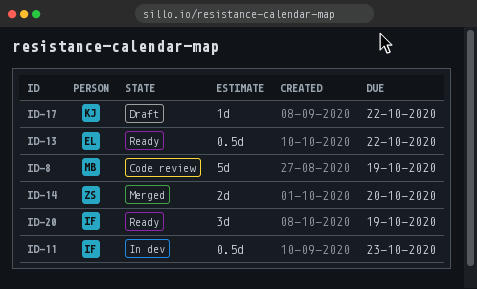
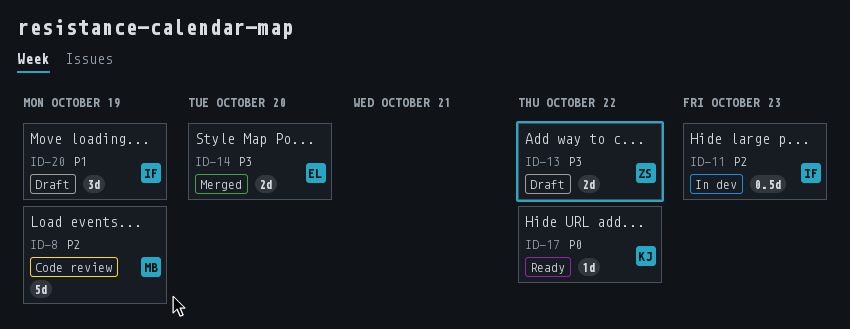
ID-13, status: Ready -> Draft
ID-13, owner: EL -> ZS
ID-13, estimate: 0.5d -> 2d
ID-14, owner: ZS -> EL
ID-17, status: Draft -> Ready
ID-20, status: Ready -> Draft

